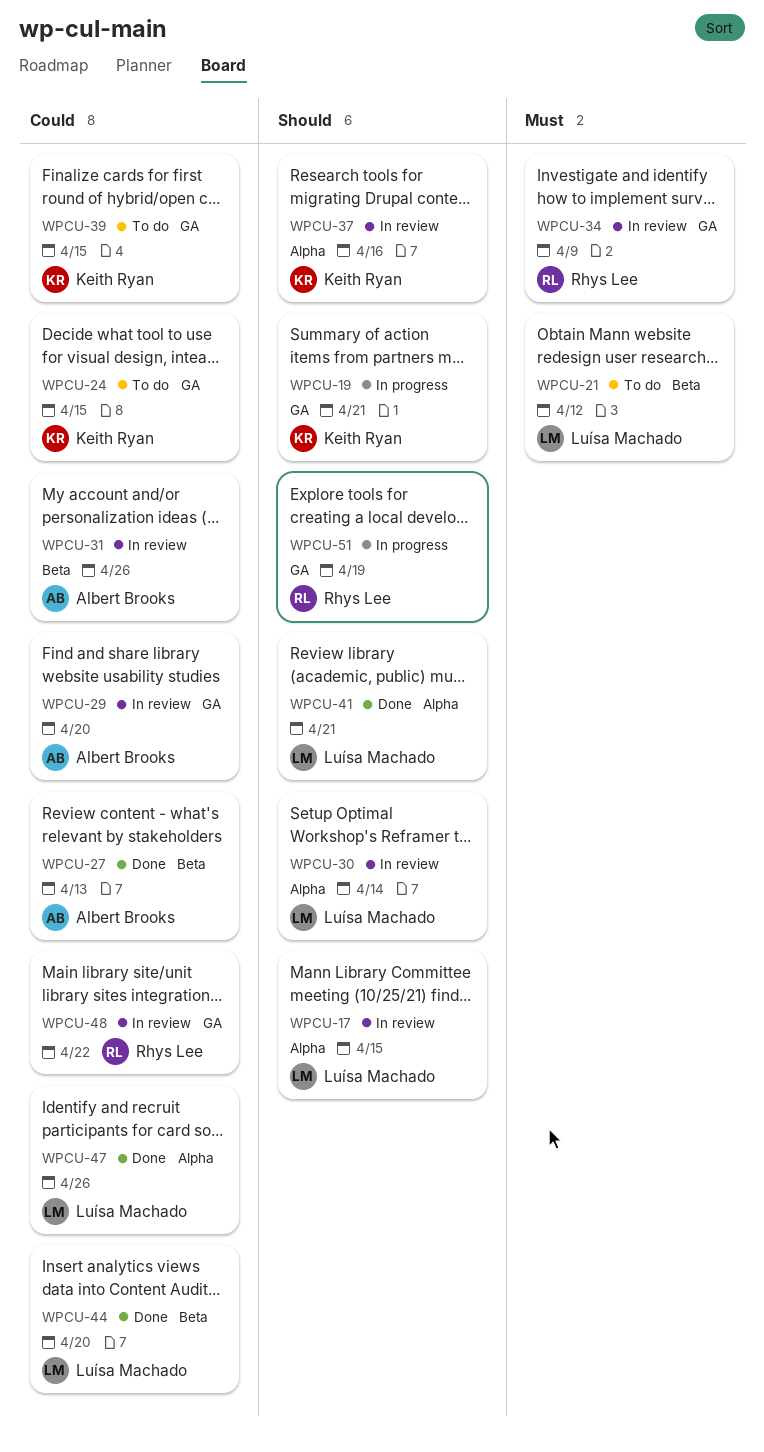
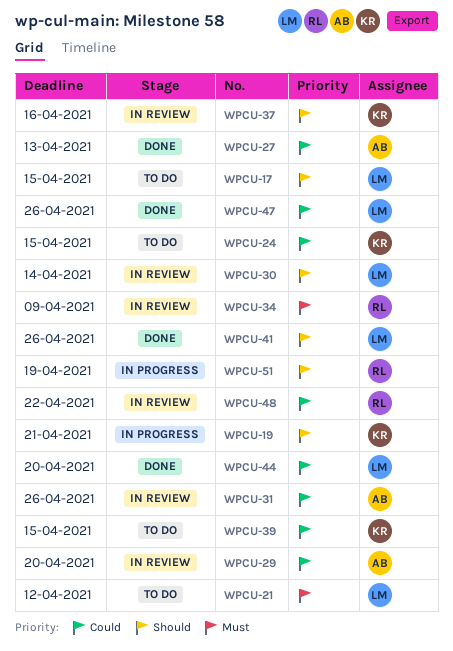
WPCU-17, status: In review -> To do
WPCU-41, due: Apr 21 -> Apr 26

